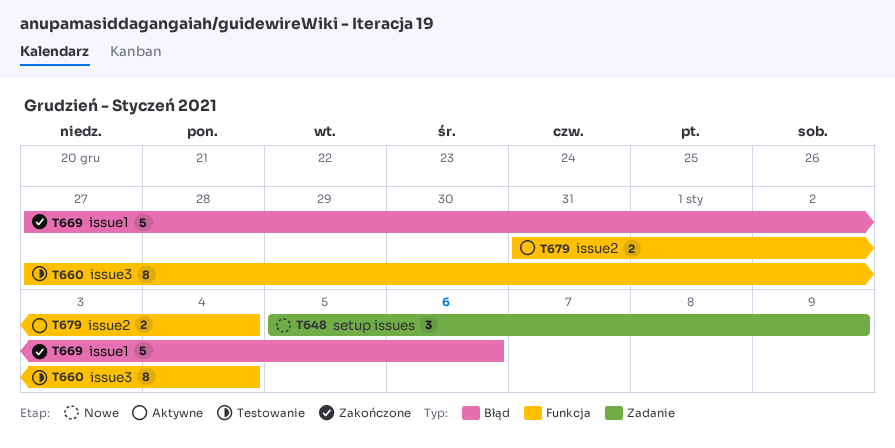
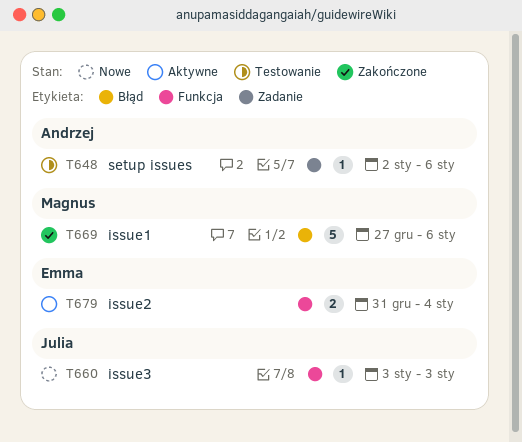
T648, status: Nowe -> Testowanie
T648, estimate: 3 -> 1
T648, start: Jan 5 -> Jan 2
T648, due: Jan 9 -> Jan 6
T660, status: Testowanie -> Nowe
T660, estimate: 8 -> 1
T660, start: Dec 27 -> Jan 3
T660, due: Jan 4 -> Jan 3

